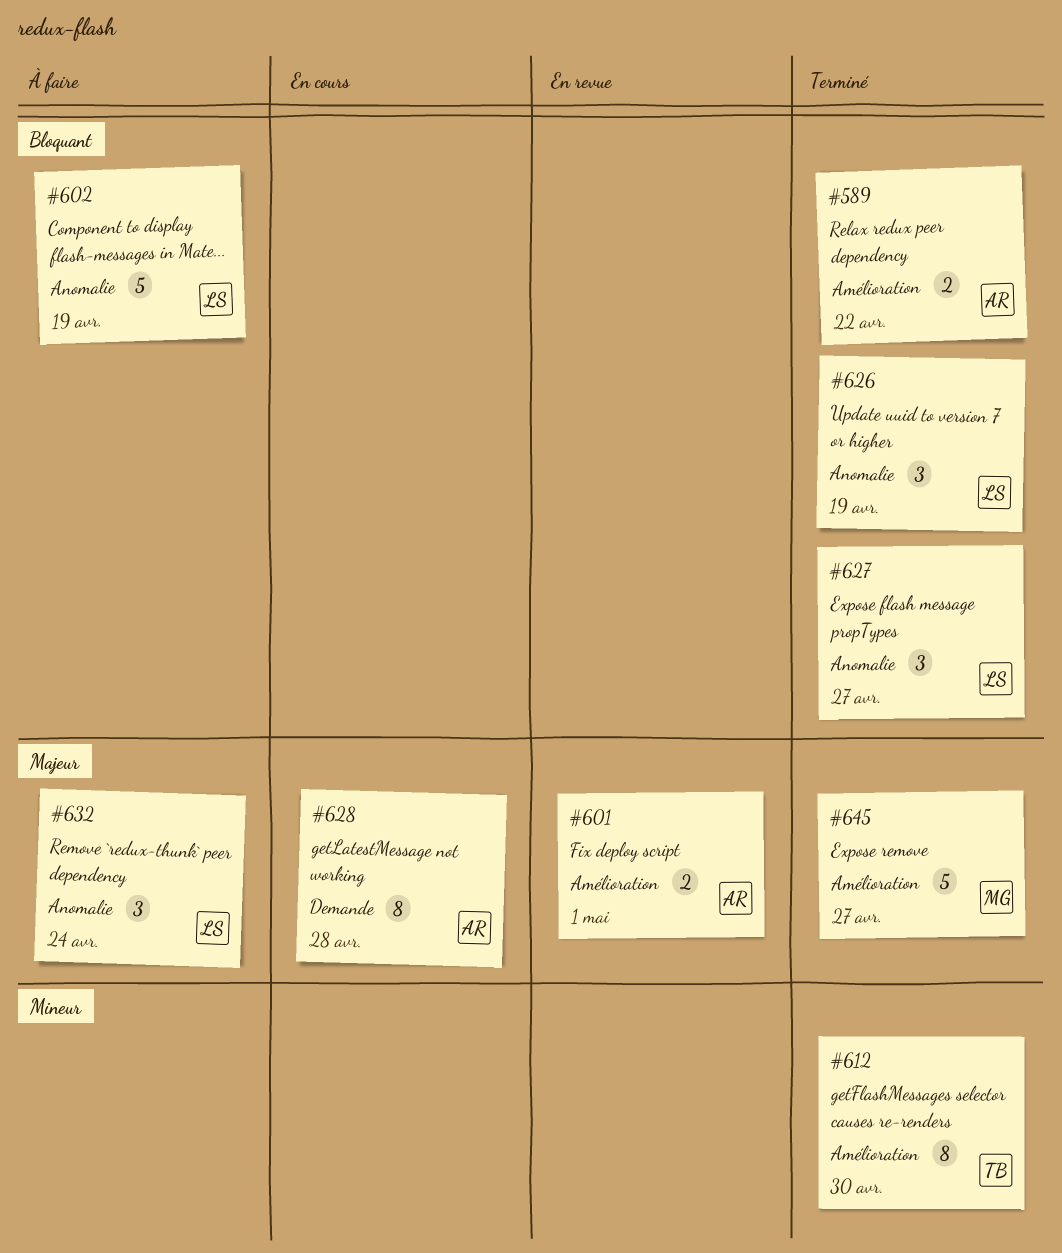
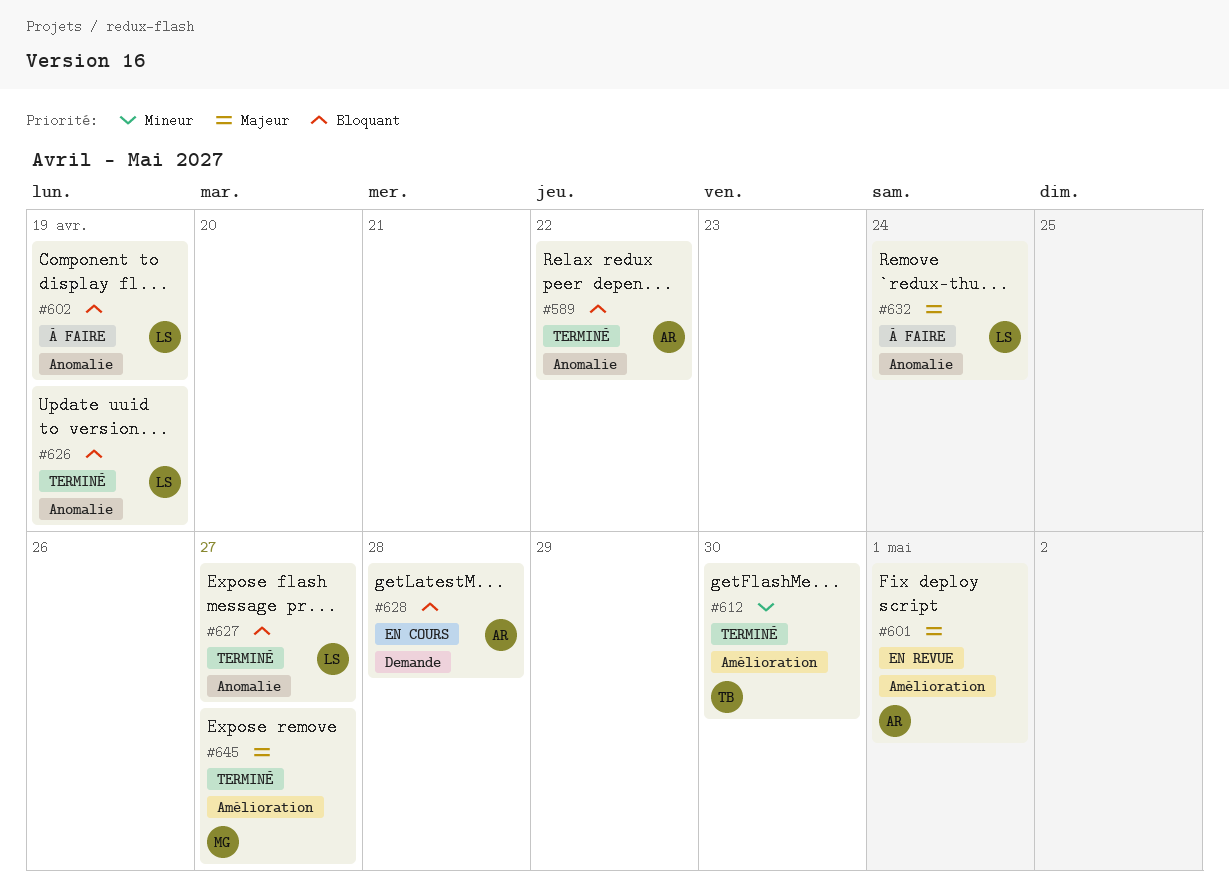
#589, label: Amélioration -> Anomalie
#628, priority: Majeur -> Bloquant

